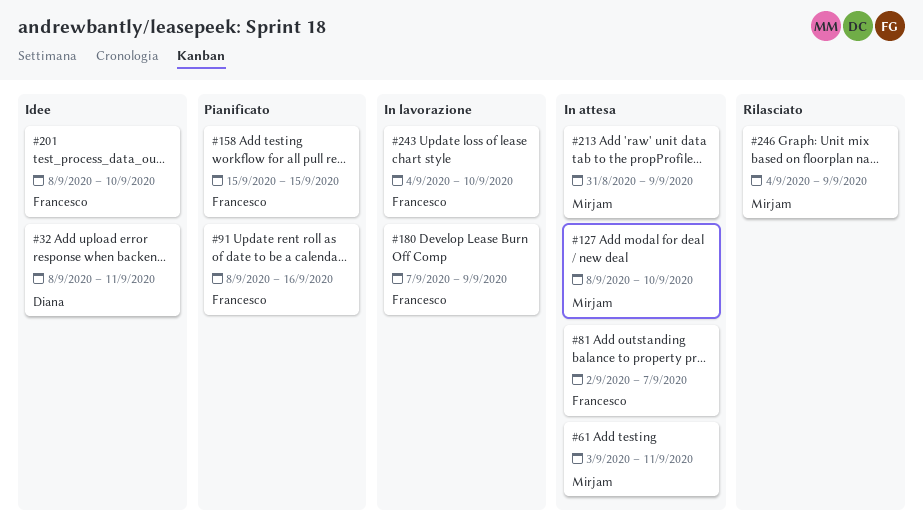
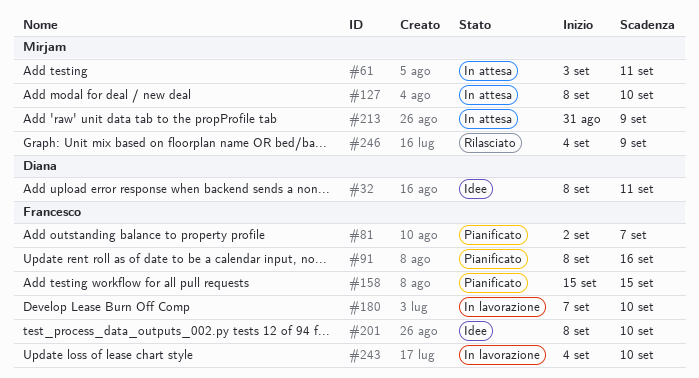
#81, status: In attesa -> Pianificato
#180, due: Sep 9 -> Sep 10

